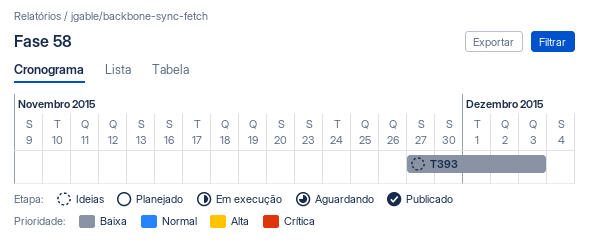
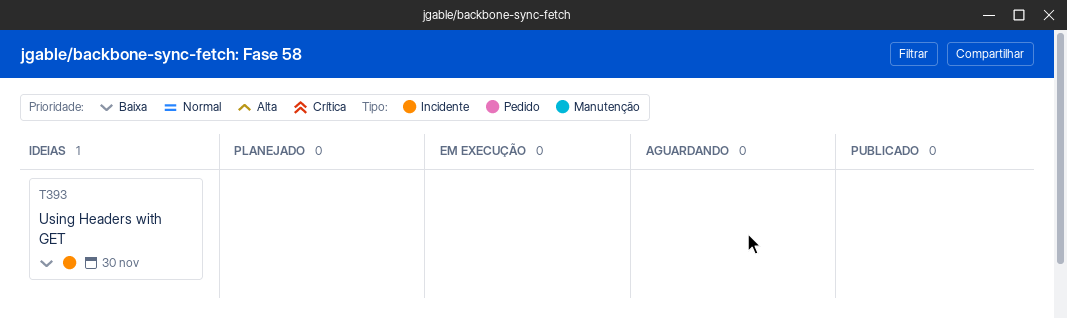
T393, due: Dec 3 -> Nov 30

